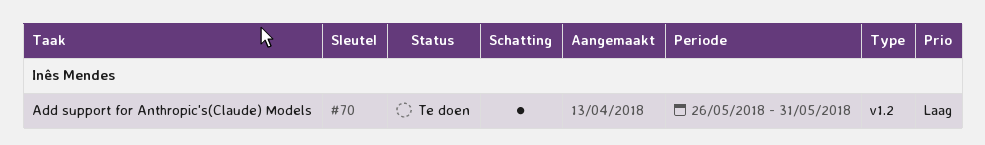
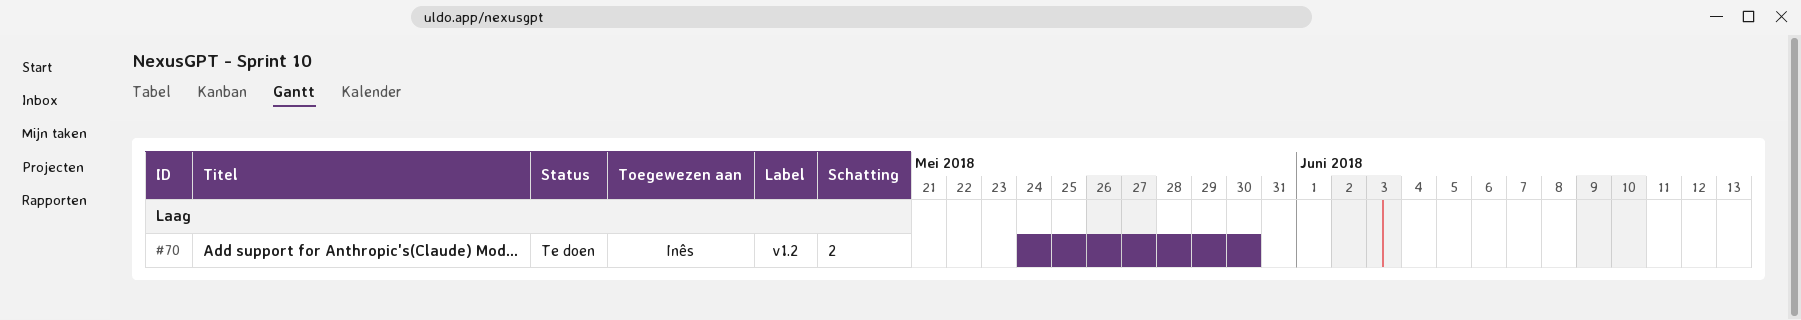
#70, estimate: 1 -> 2
#70, start: May 26 -> May 24
#70, due: May 31 -> May 30

